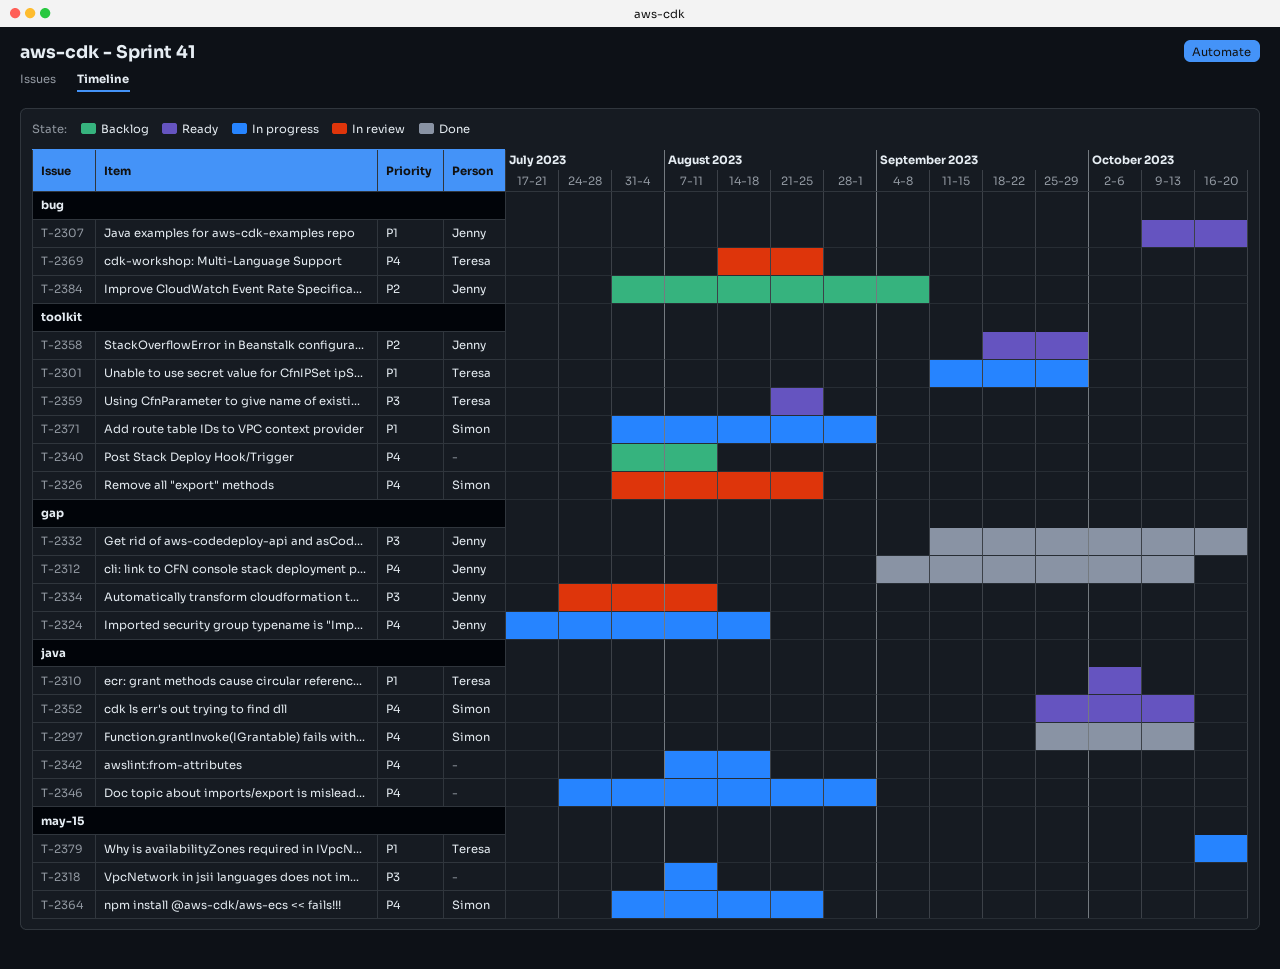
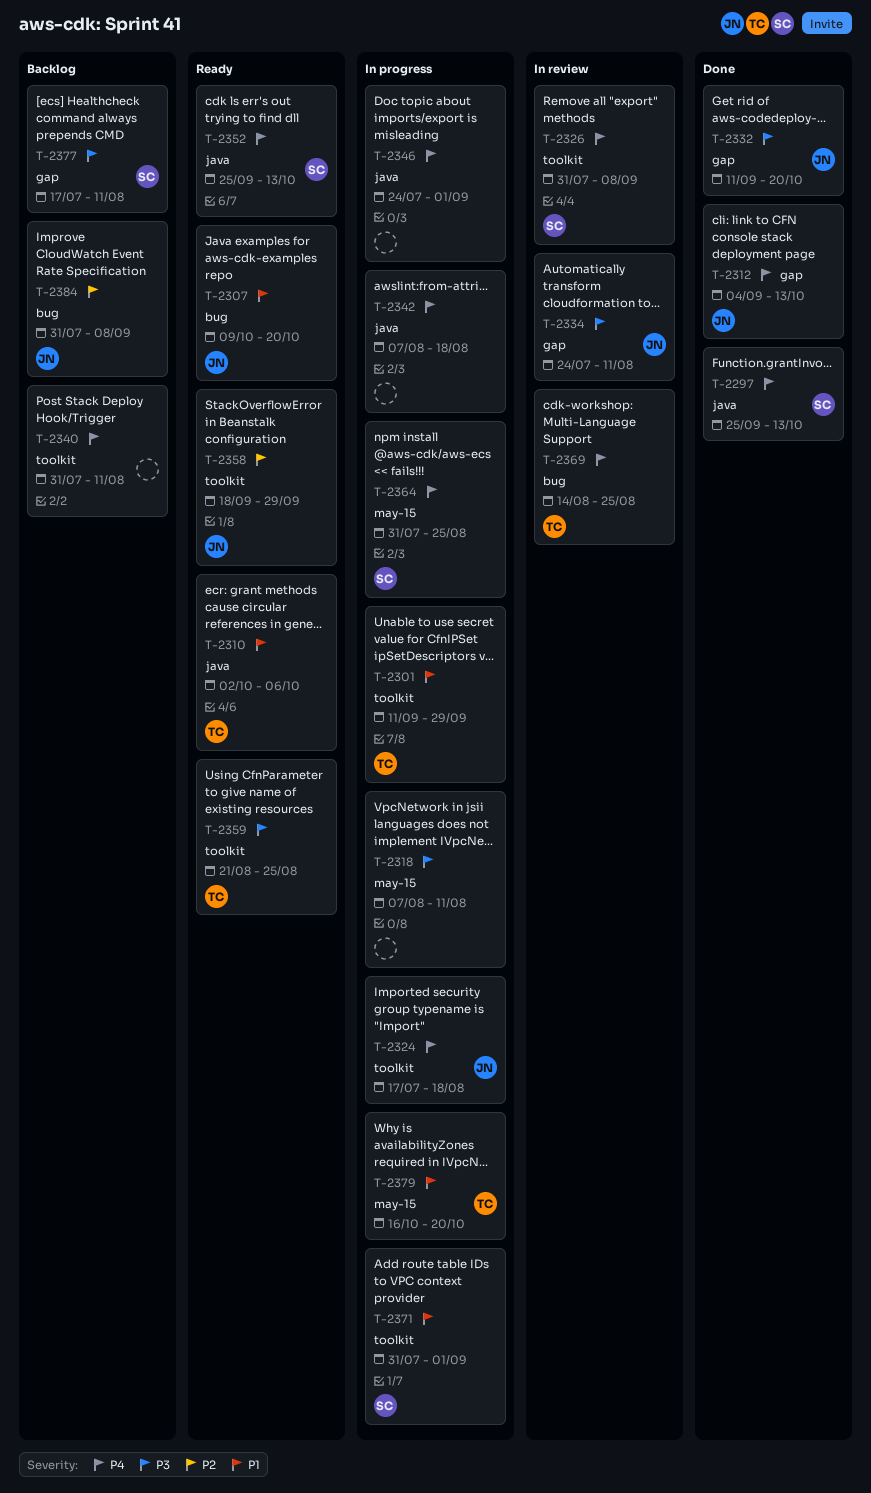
T-2324, label: gap -> toolkit
T-2326, due: Aug 25 -> Sep 8
T-2377: none -> present

